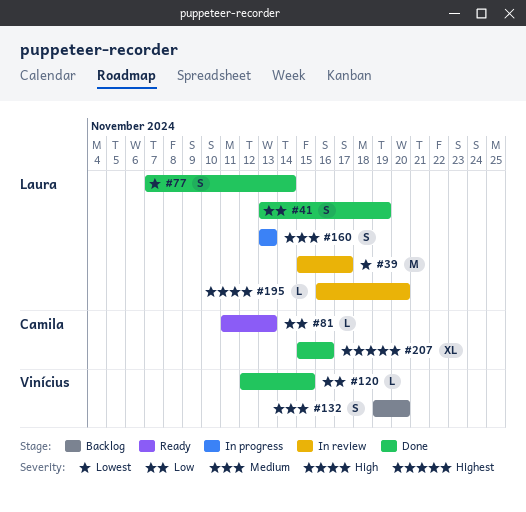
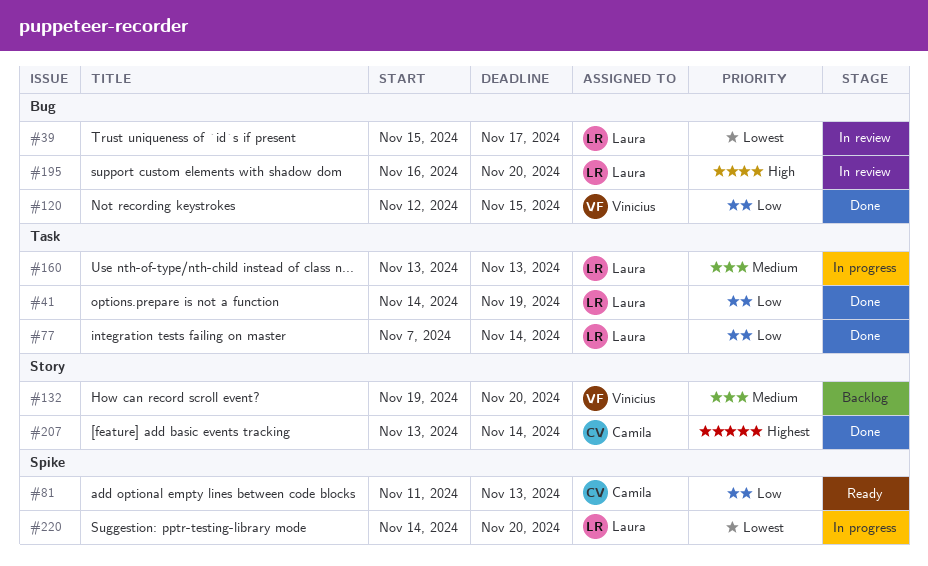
#41, start: Nov 13 -> Nov 14
#77, priority: Lowest -> Low
#207, start: Nov 15 -> Nov 13
#207, due: Nov 16 -> Nov 14
#220: none -> present

